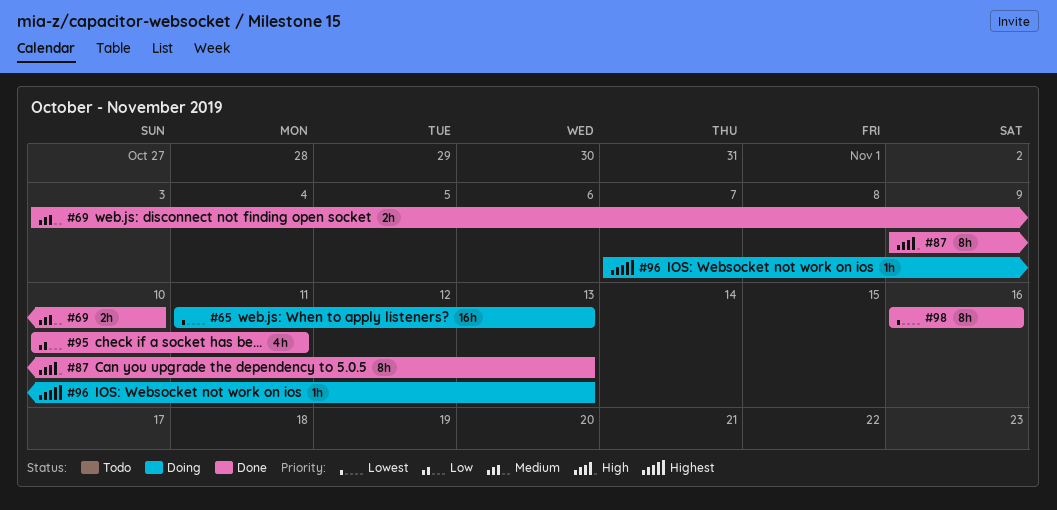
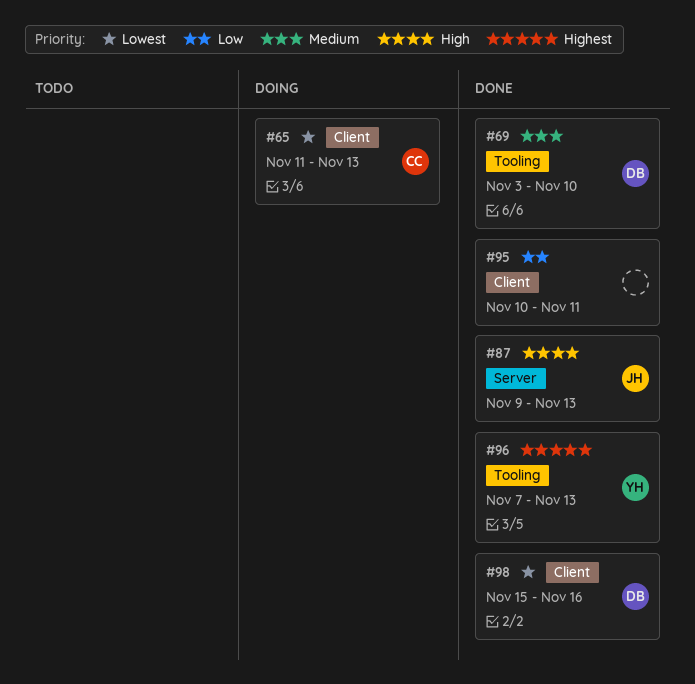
#96, status: Doing -> Done
#98, start: Nov 16 -> Nov 15

